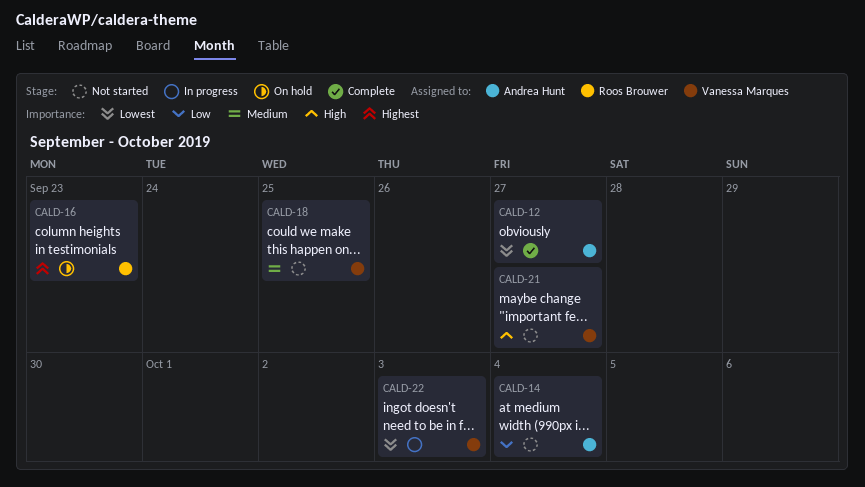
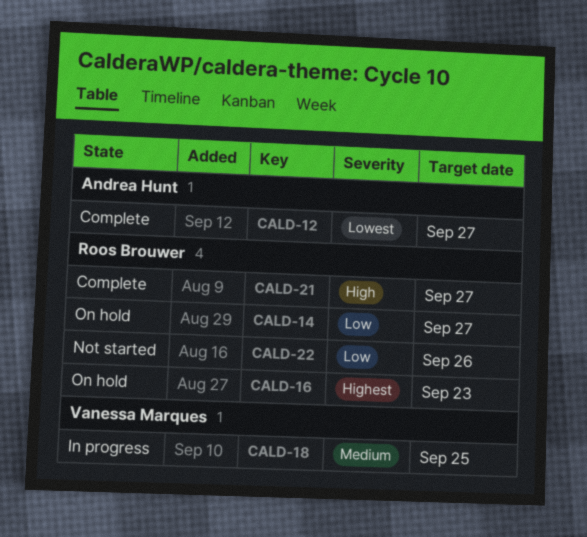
CALD-14, status: Not started -> On hold
CALD-14, owner: Andrea Hunt -> Roos Brouwer
CALD-14, due: Oct 4 -> Sep 27
CALD-18, status: Not started -> In progress
CALD-21, status: Not started -> Complete
CALD-21, owner: Vanessa Marques -> Roos Brouwer
CALD-22, status: In progress -> Not started
CALD-22, owner: Vanessa Marques -> Roos Brouwer
CALD-22, priority: Lowest -> Low
CALD-22, due: Oct 3 -> Sep 26

